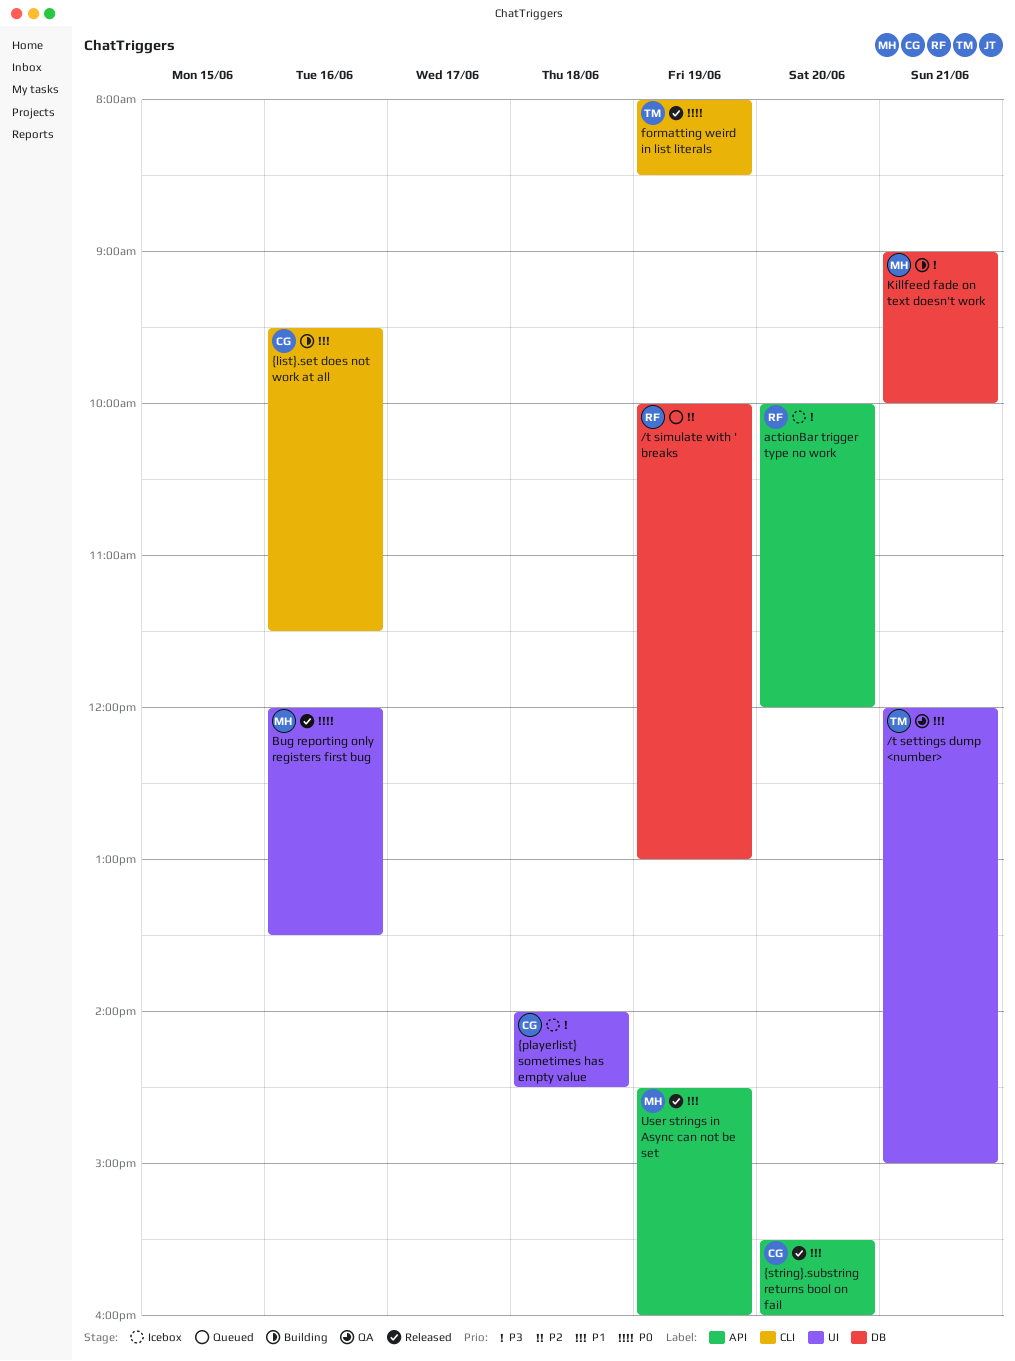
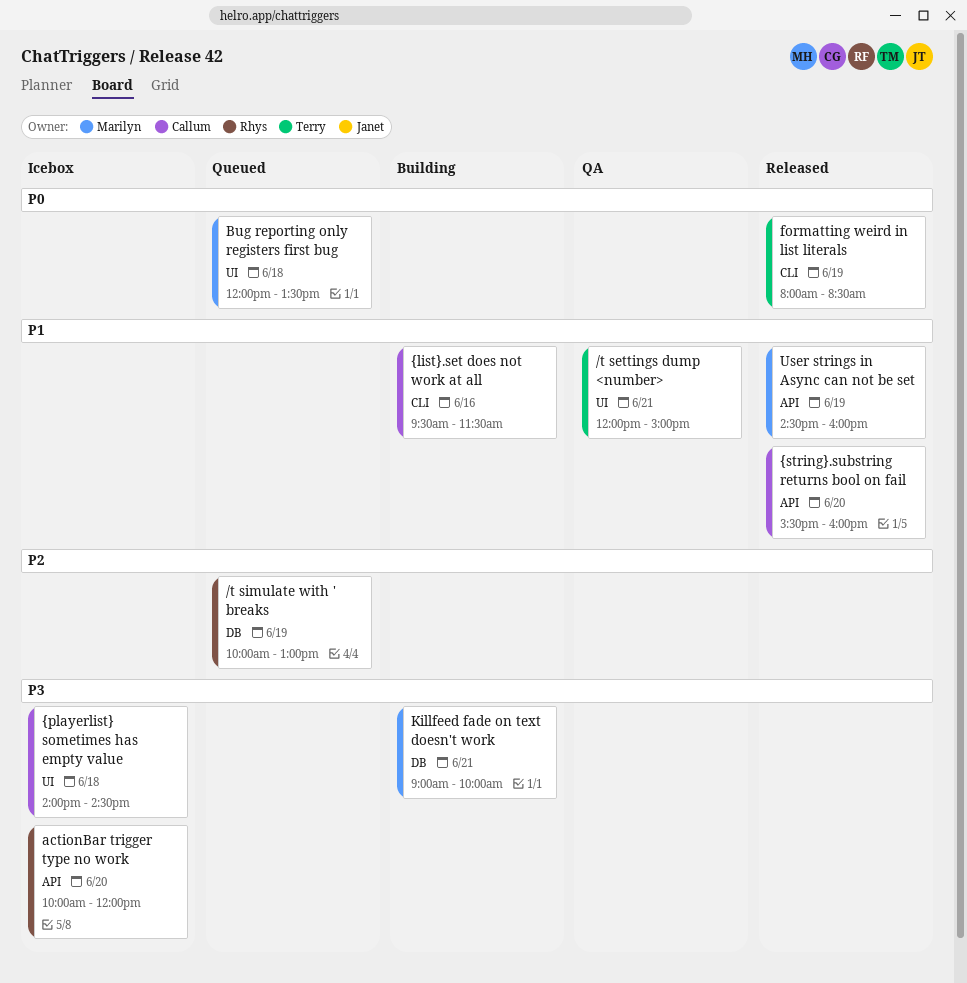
Bug reporting only registers first bug, status: Released -> Queued
Bug reporting only registers first bug, day: Jun 16 -> Jun 18

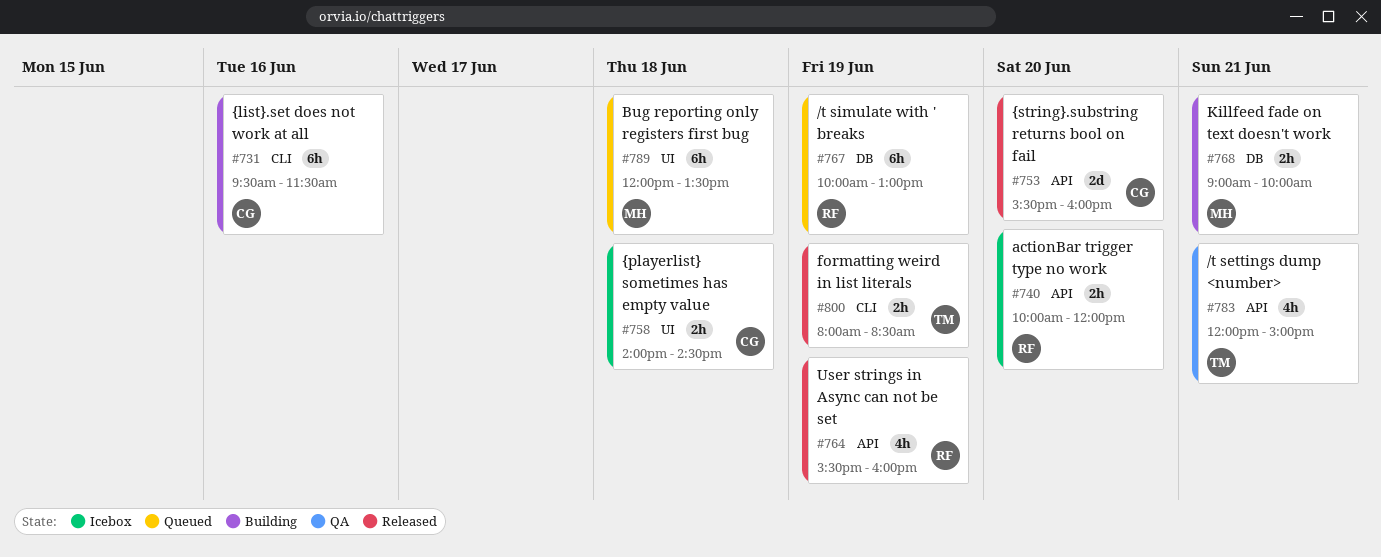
/t settings dump <number>, label: UI -> API
User strings in Async can not be set, owner: Marilyn -> Rhys
User strings in Async can not be set, begins: 14:30 -> 15:30

